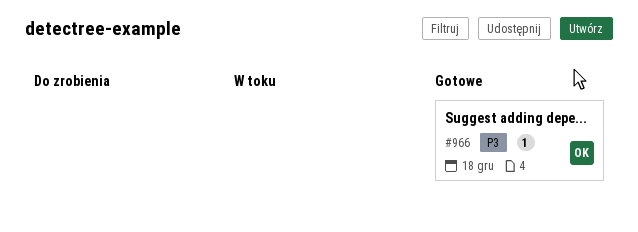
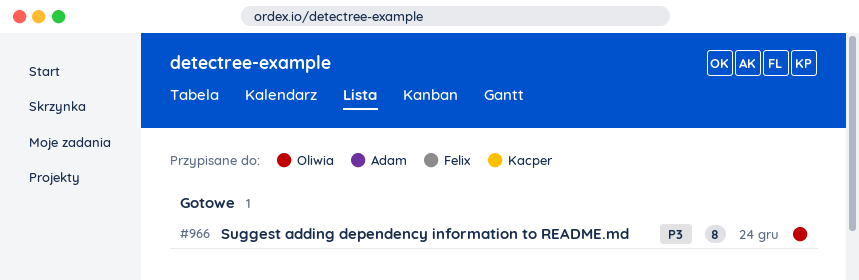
#966, estimate: 1 -> 8
#966, due: Dec 18 -> Dec 24

